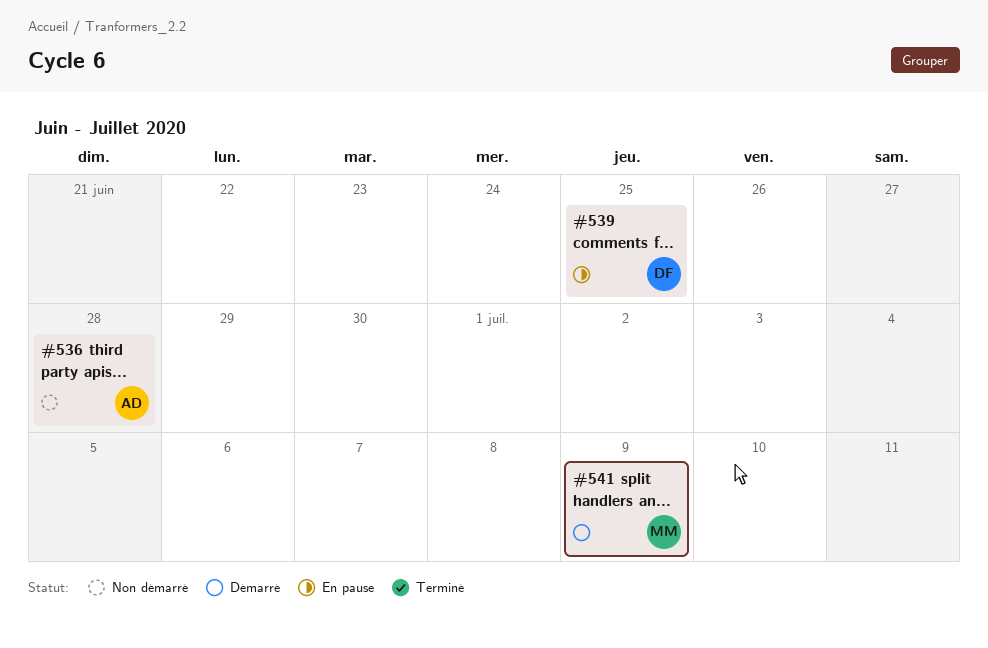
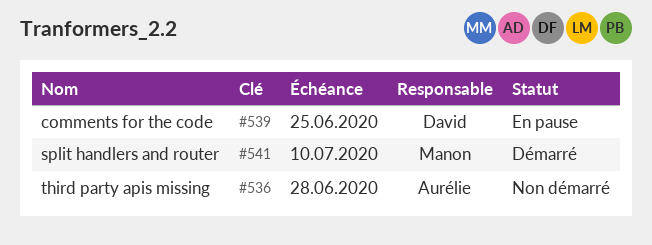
#541, due: Jul 9 -> Jul 10

